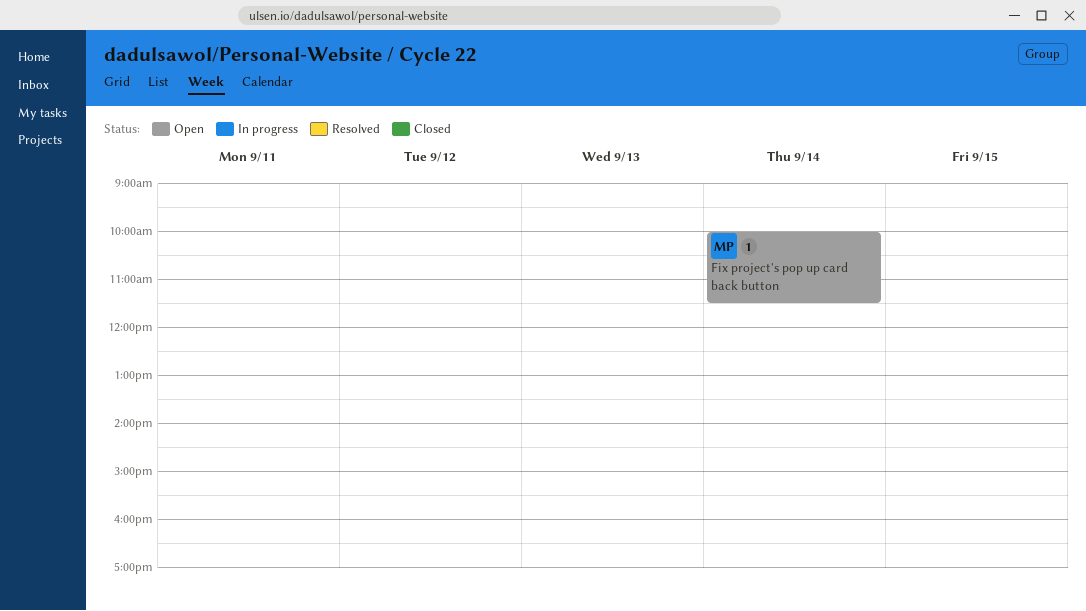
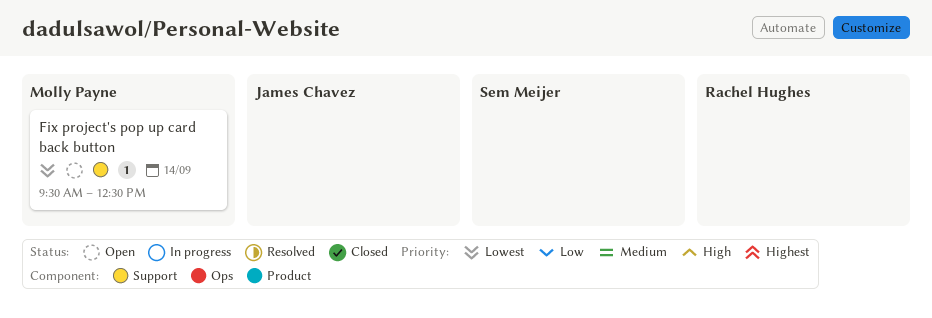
Fix project's pop up card back button, begins: 10:00 -> 09:30
Fix project's pop up card back button, ends: 11:30 -> 12:30

